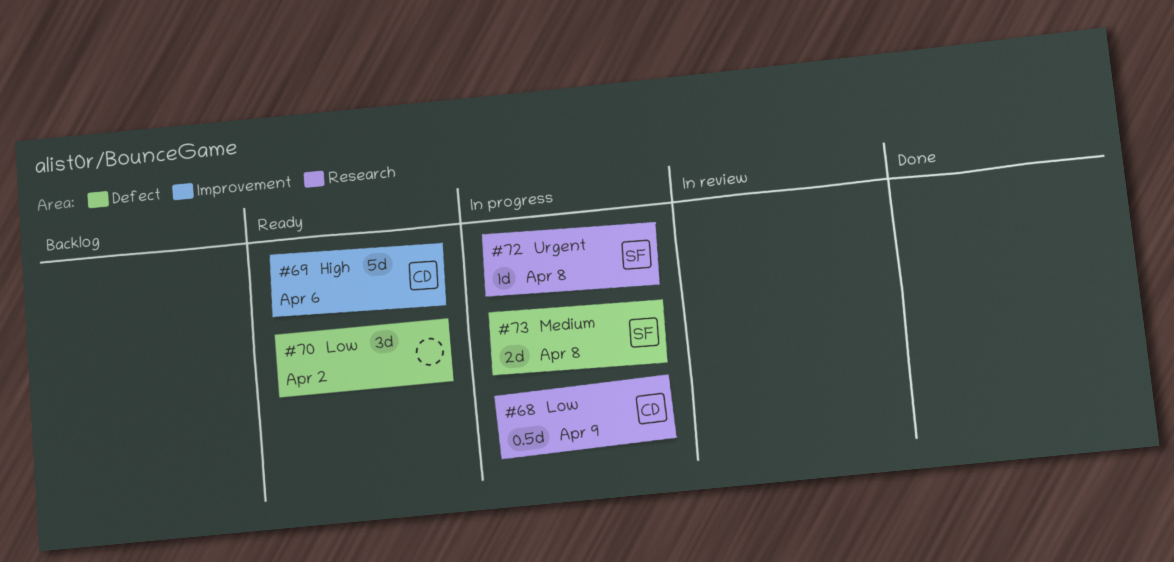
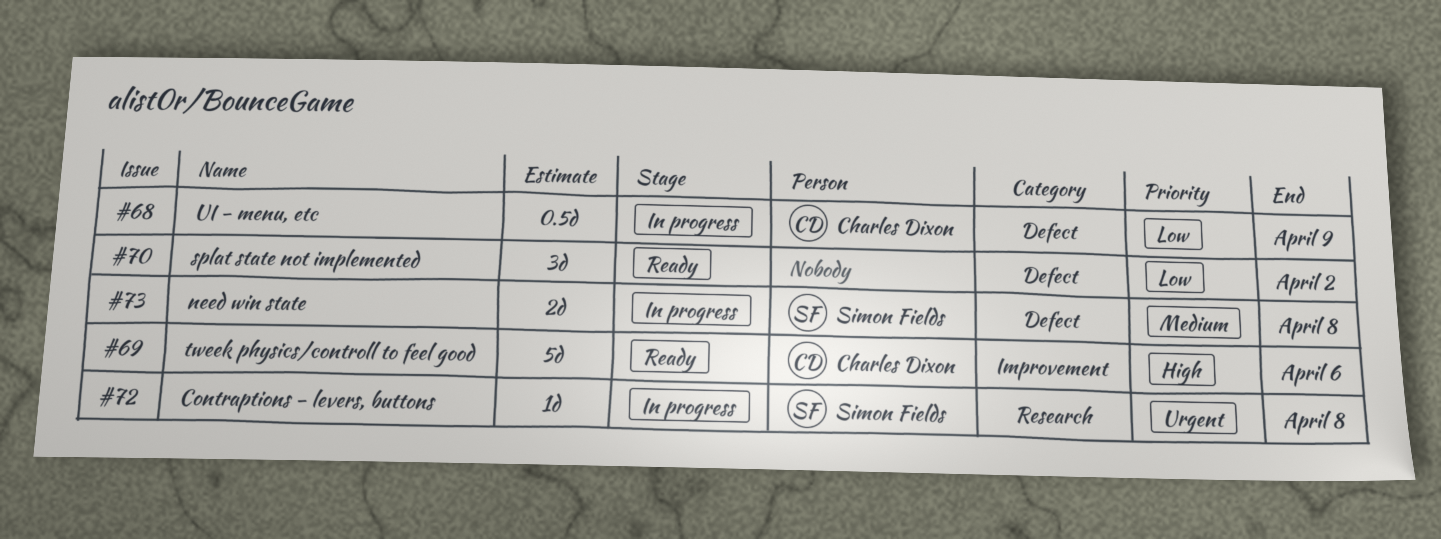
#68, label: Research -> Defect

